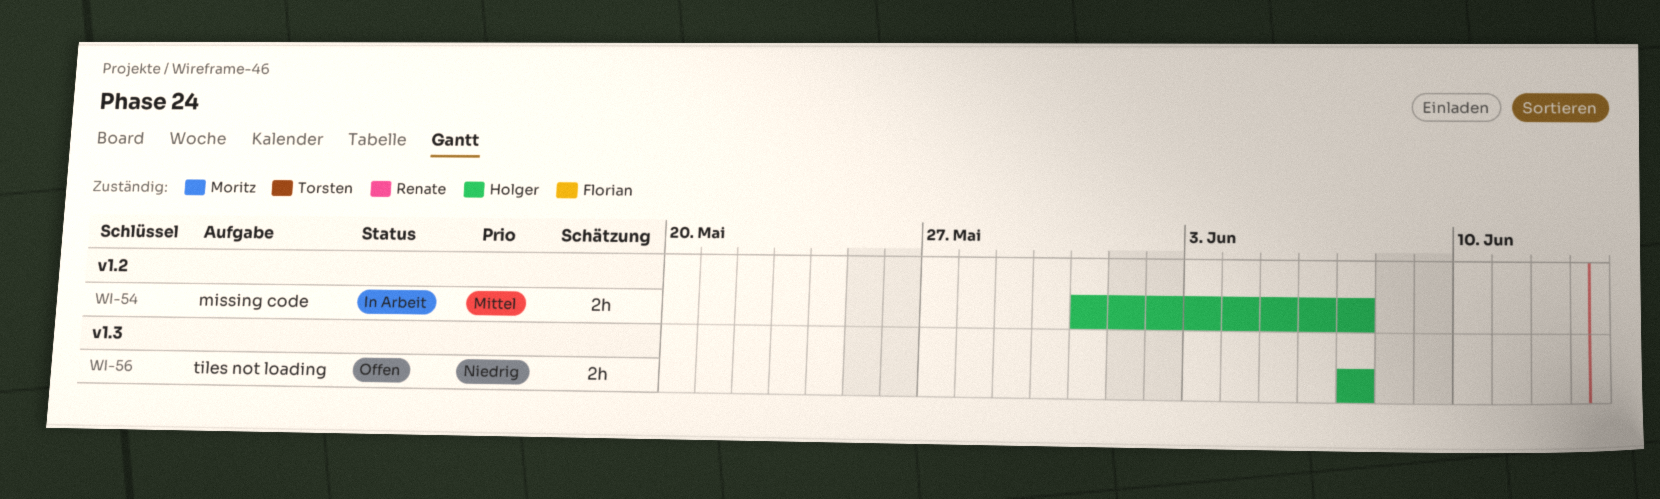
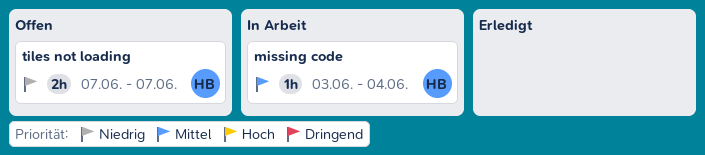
missing code, estimate: 2h -> 1h
missing code, start: May 31 -> Jun 3
missing code, due: Jun 7 -> Jun 4

